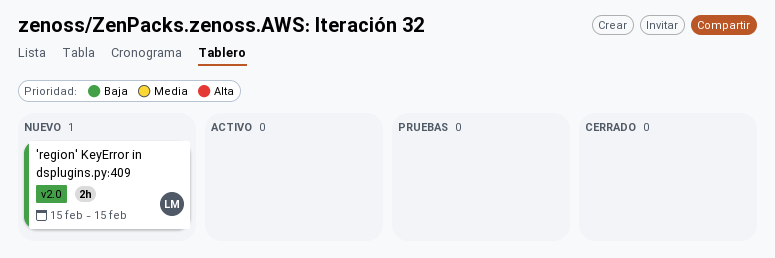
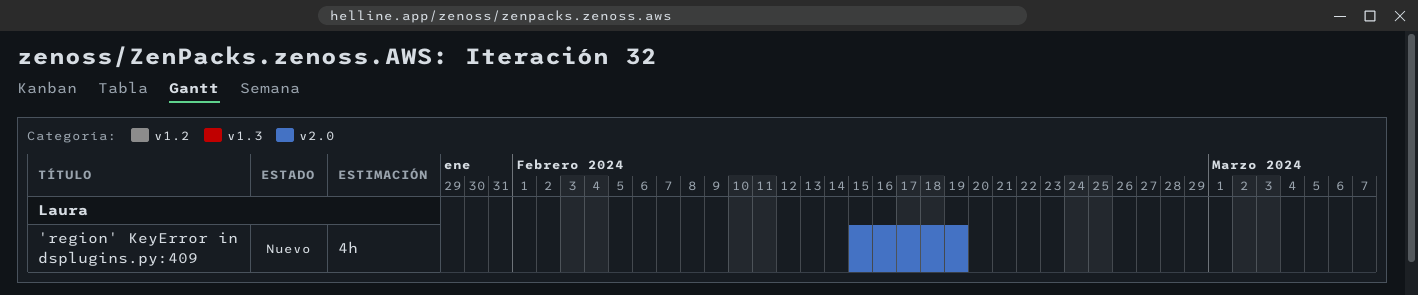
'region' KeyError in dsplugins.py:409, estimate: 2h -> 4h
'region' KeyError in dsplugins.py:409, due: Feb 15 -> Feb 19

